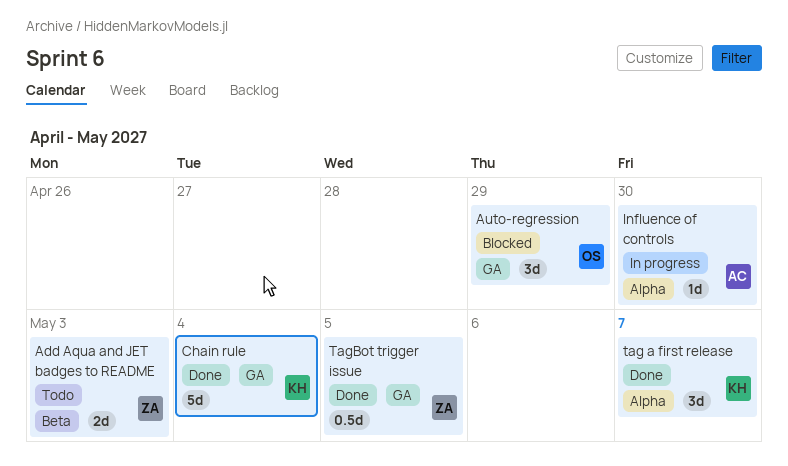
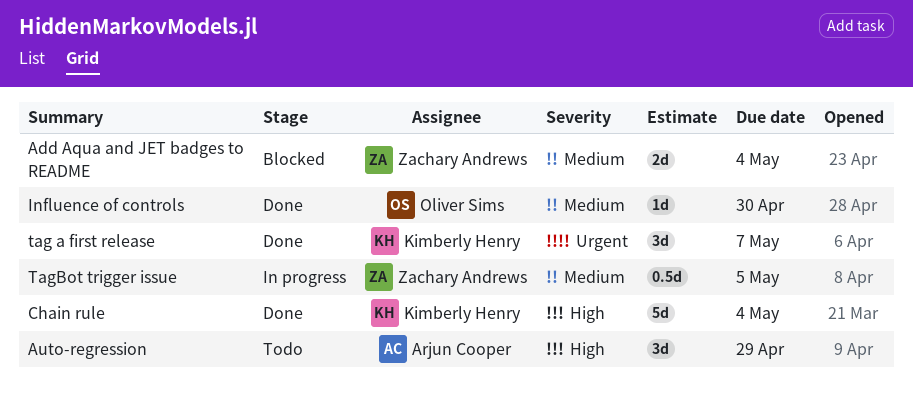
Add Aqua and JET badges to README, status: Todo -> Blocked
Add Aqua and JET badges to README, due: May 3 -> May 4
Auto-regression, status: Blocked -> Todo
Auto-regression, owner: Oliver Sims -> Arjun Cooper
Influence of controls, status: In progress -> Done
Influence of controls, owner: Arjun Cooper -> Oliver Sims
TagBot trigger issue, status: Done -> In progress

